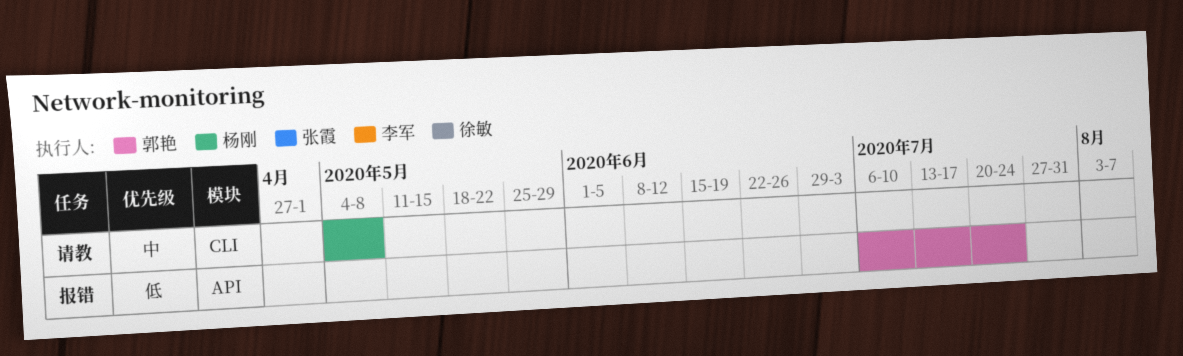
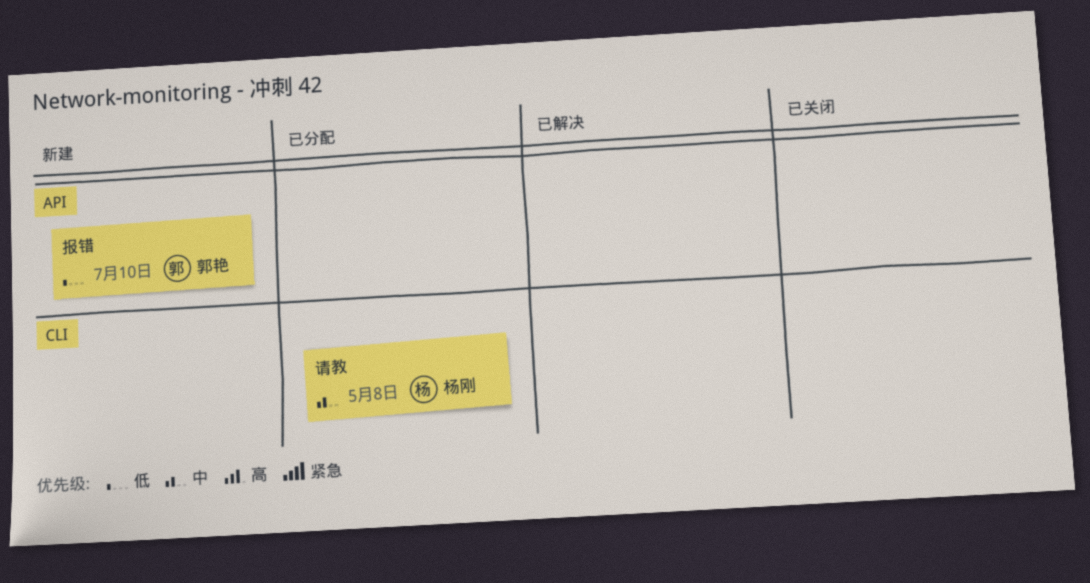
报错, due: Jul 24 -> Jul 10

